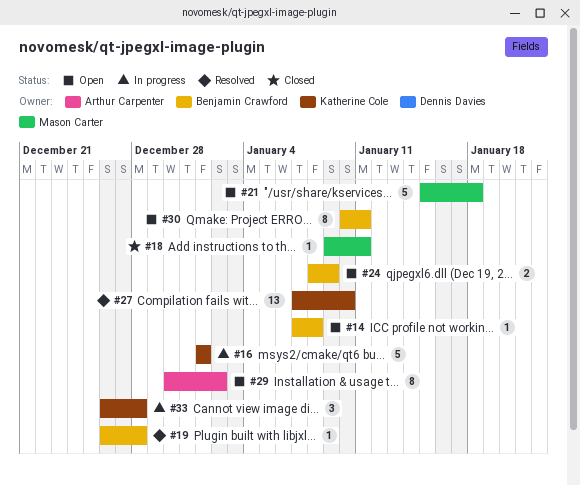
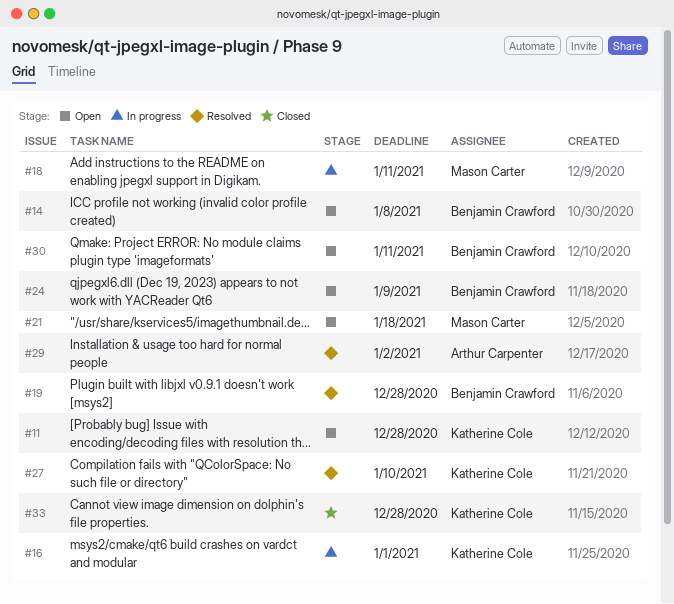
#11: none -> present
#18, status: Closed -> In progress
#29, status: Open -> Resolved
#33, status: In progress -> Closed

